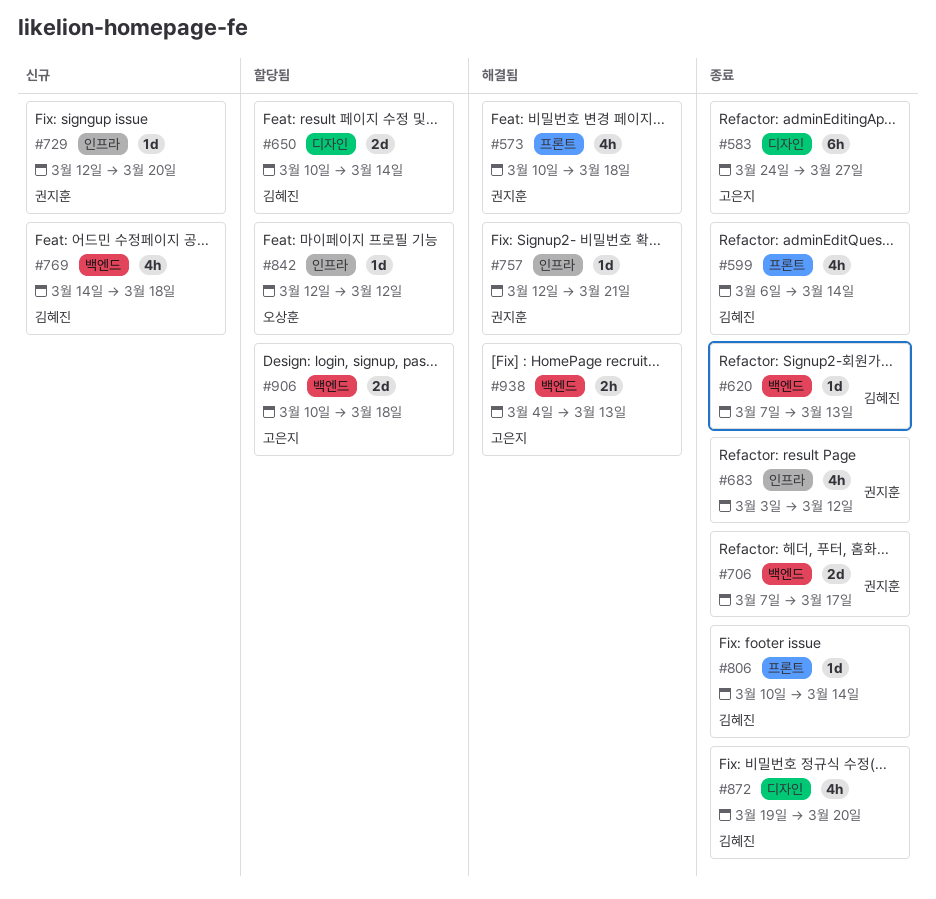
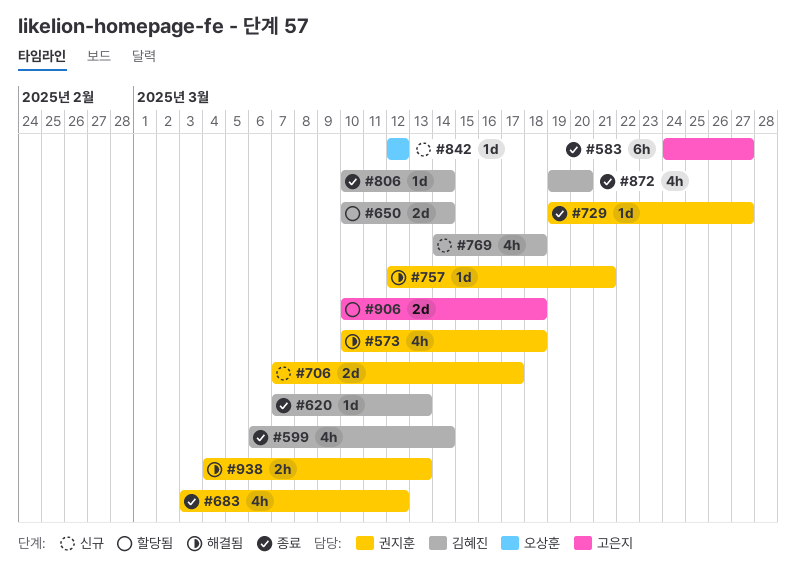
#706, status: 종료 -> 신규
#729, status: 신규 -> 종료
#729, start: Mar 12 -> Mar 19
#729, due: Mar 20 -> Mar 27
#842, status: 할당됨 -> 신규
#938, owner: 고은지 -> 권지훈

